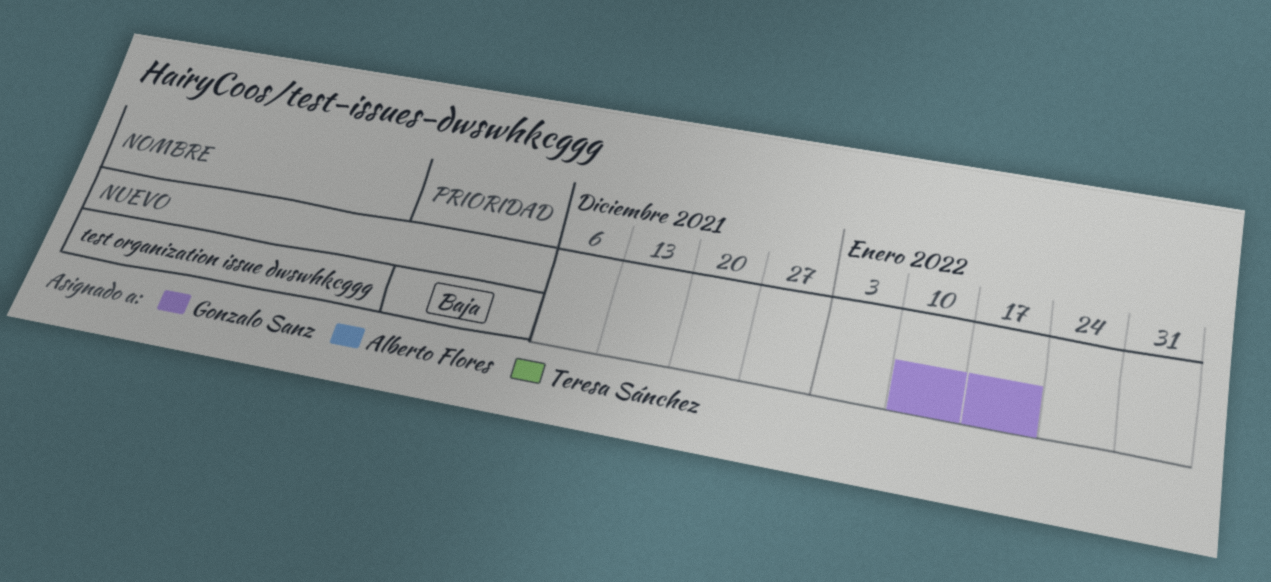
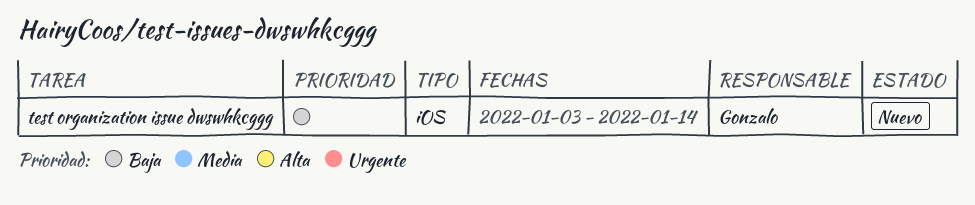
test organization issue dwswhkcggg, start: Jan 10 -> Jan 3
test organization issue dwswhkcggg, due: Jan 21 -> Jan 14

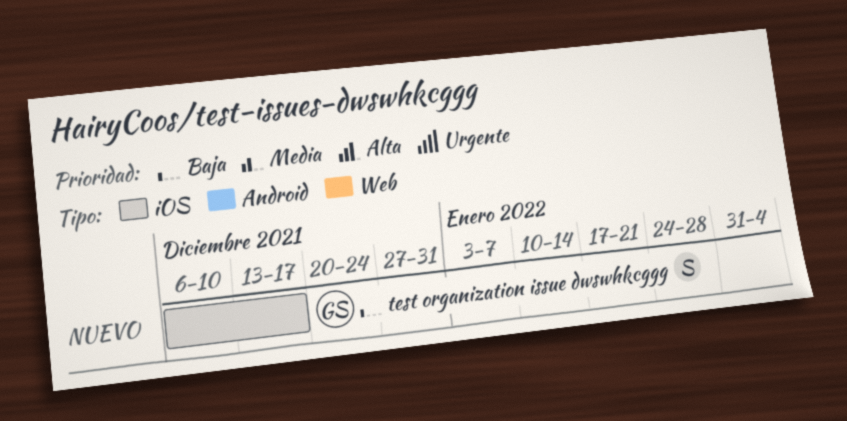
test organization issue dwswhkcggg, start: Jan 3 -> Dec 6
test organization issue dwswhkcggg, due: Jan 14 -> Dec 17

